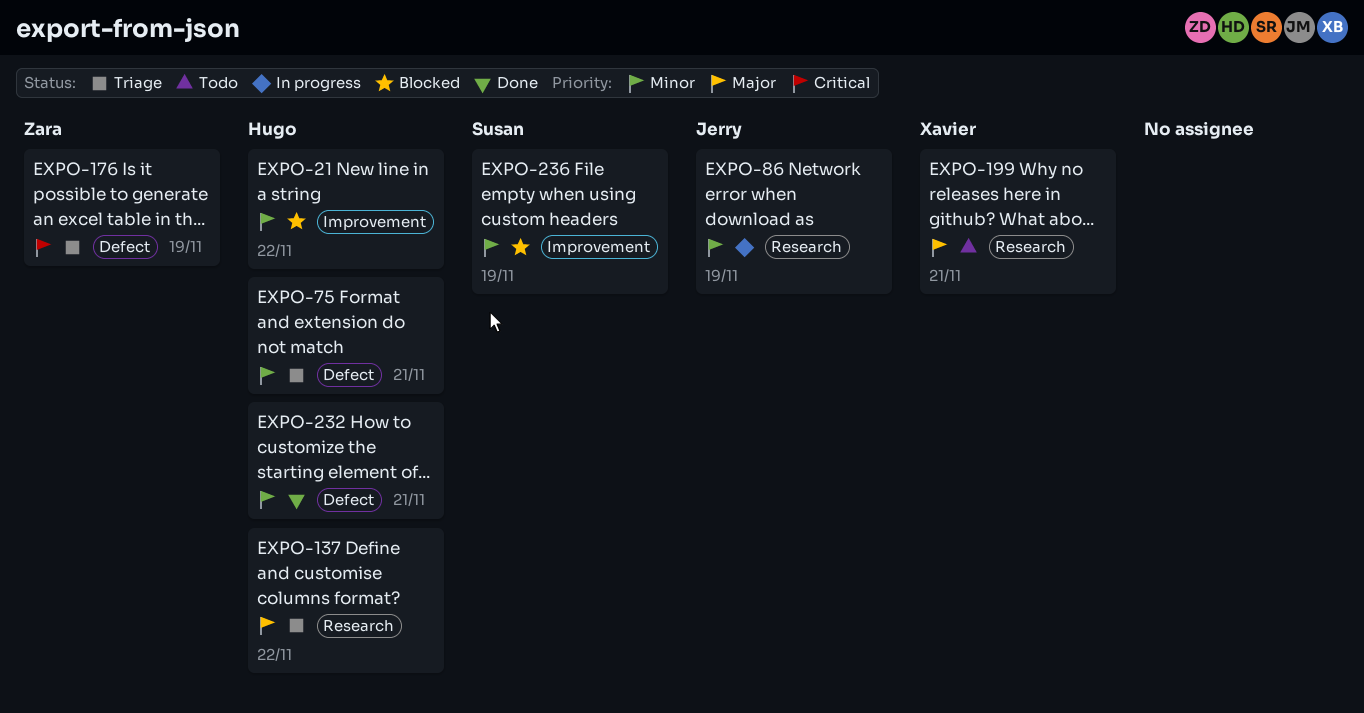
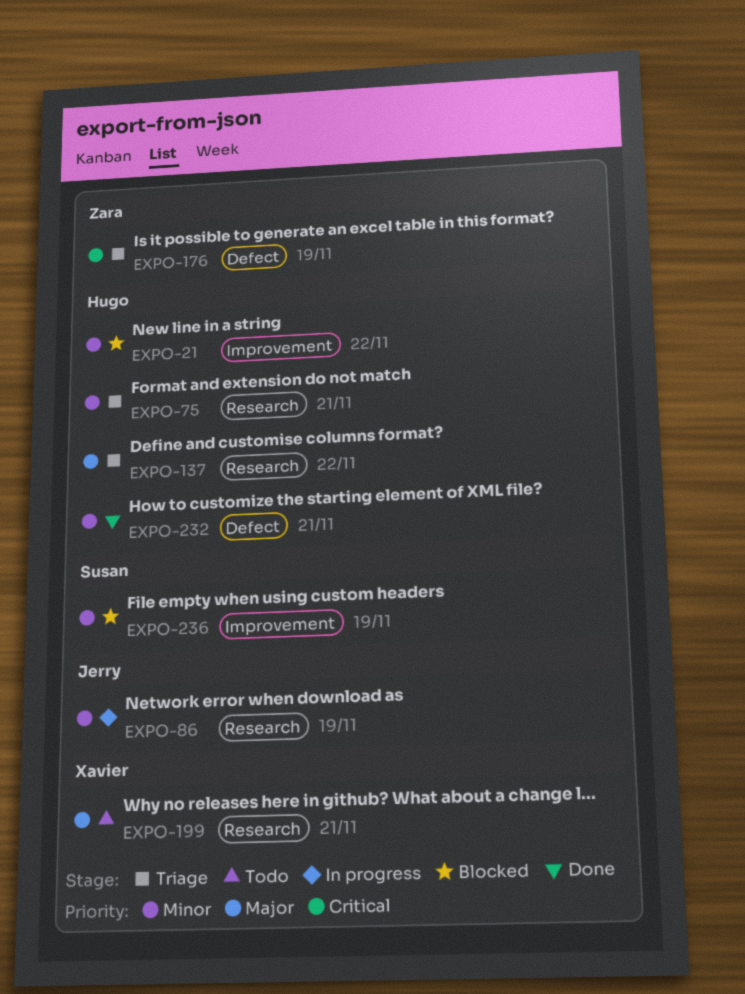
EXPO-75, label: Defect -> Research

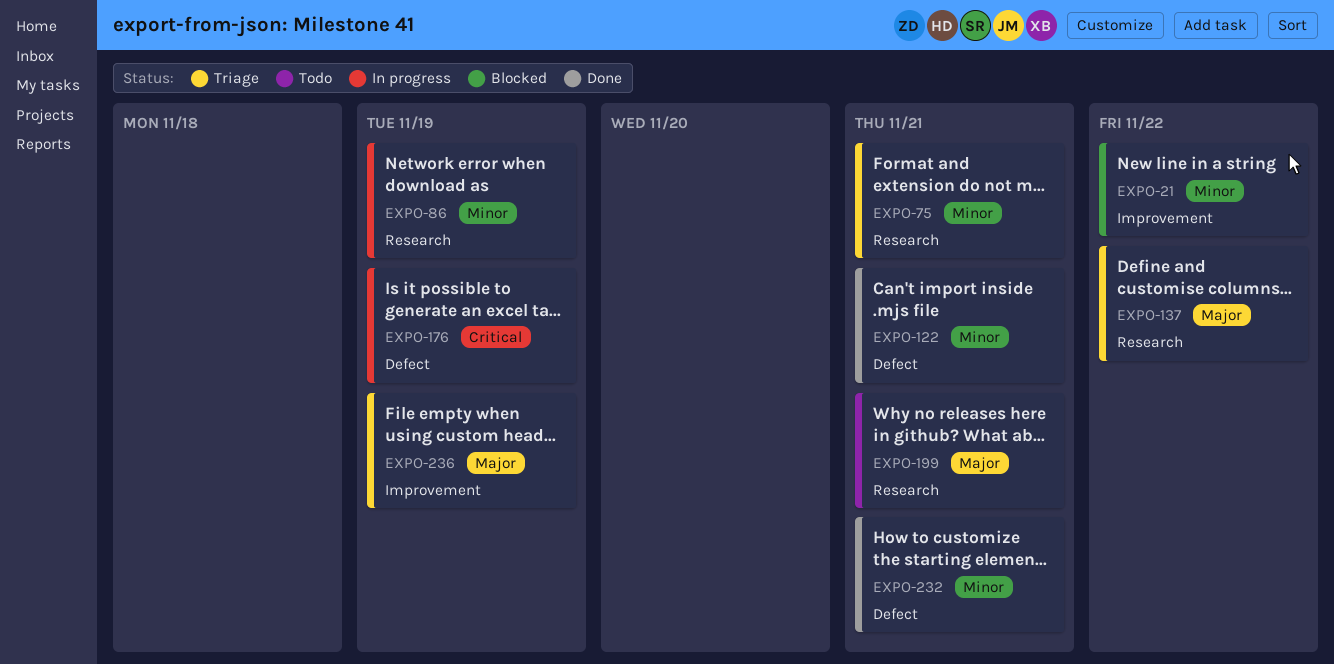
EXPO-122: none -> present
EXPO-176, status: Triage -> In progress
EXPO-236, status: Blocked -> Triage
EXPO-236, priority: Minor -> Major

